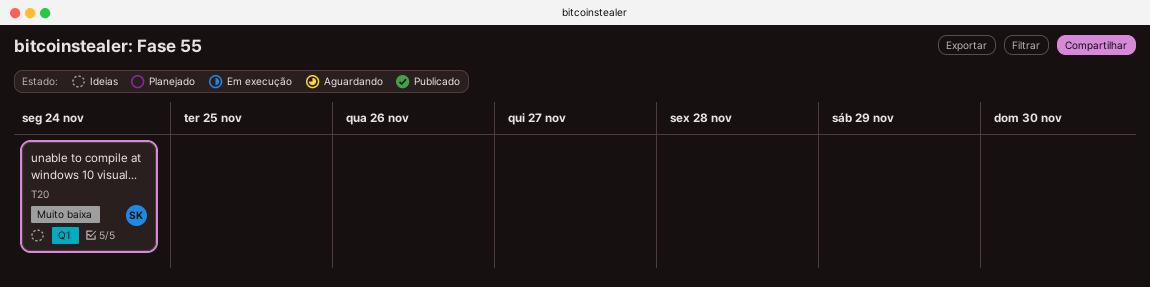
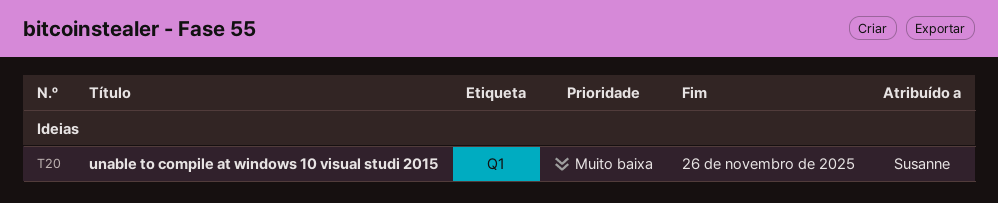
T20, due: Nov 24 -> Nov 26

